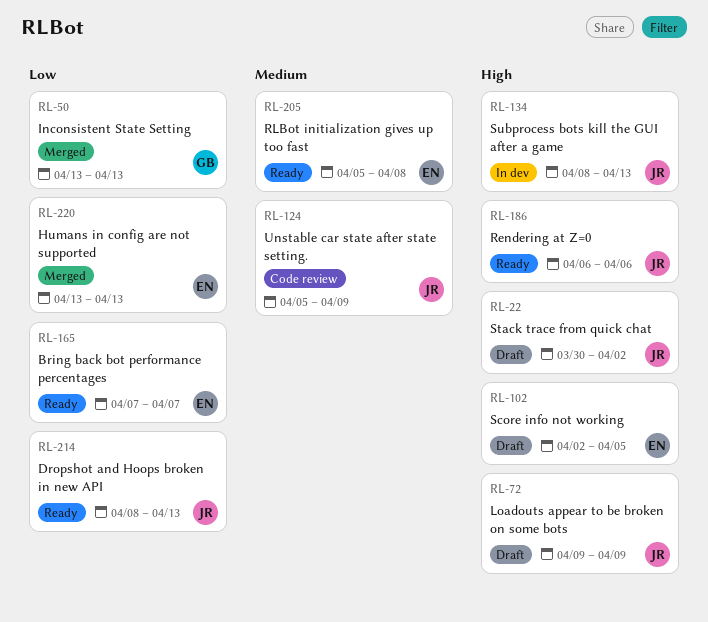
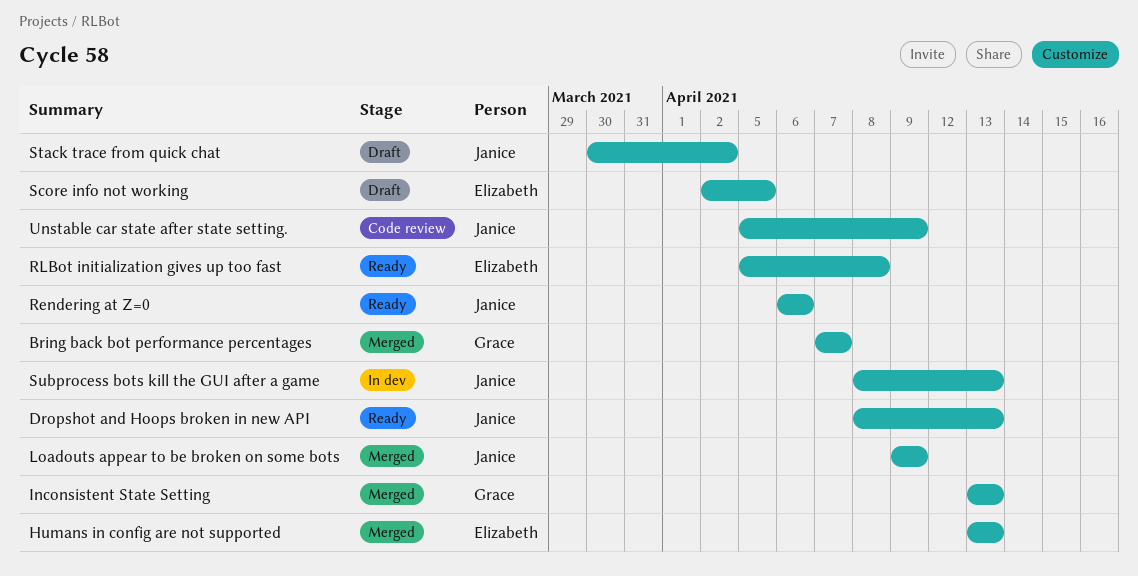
Bring back bot performance percentages, status: Ready -> Merged
Bring back bot performance percentages, owner: Elizabeth -> Grace
Loadouts appear to be broken on some bots, status: Draft -> Merged

